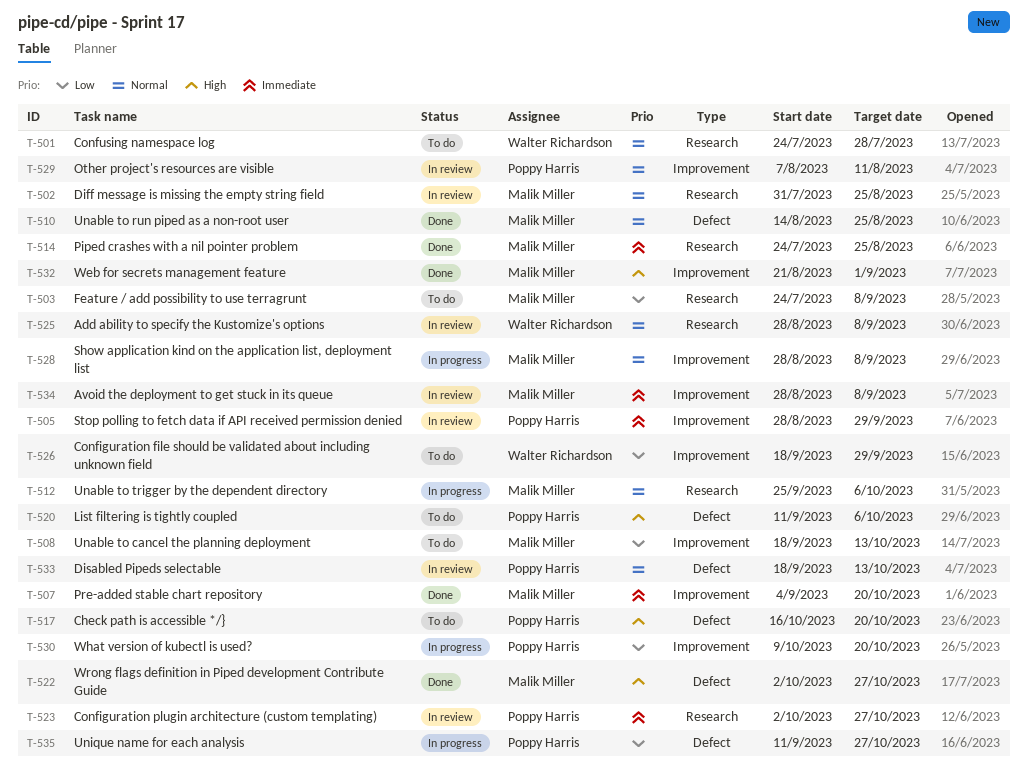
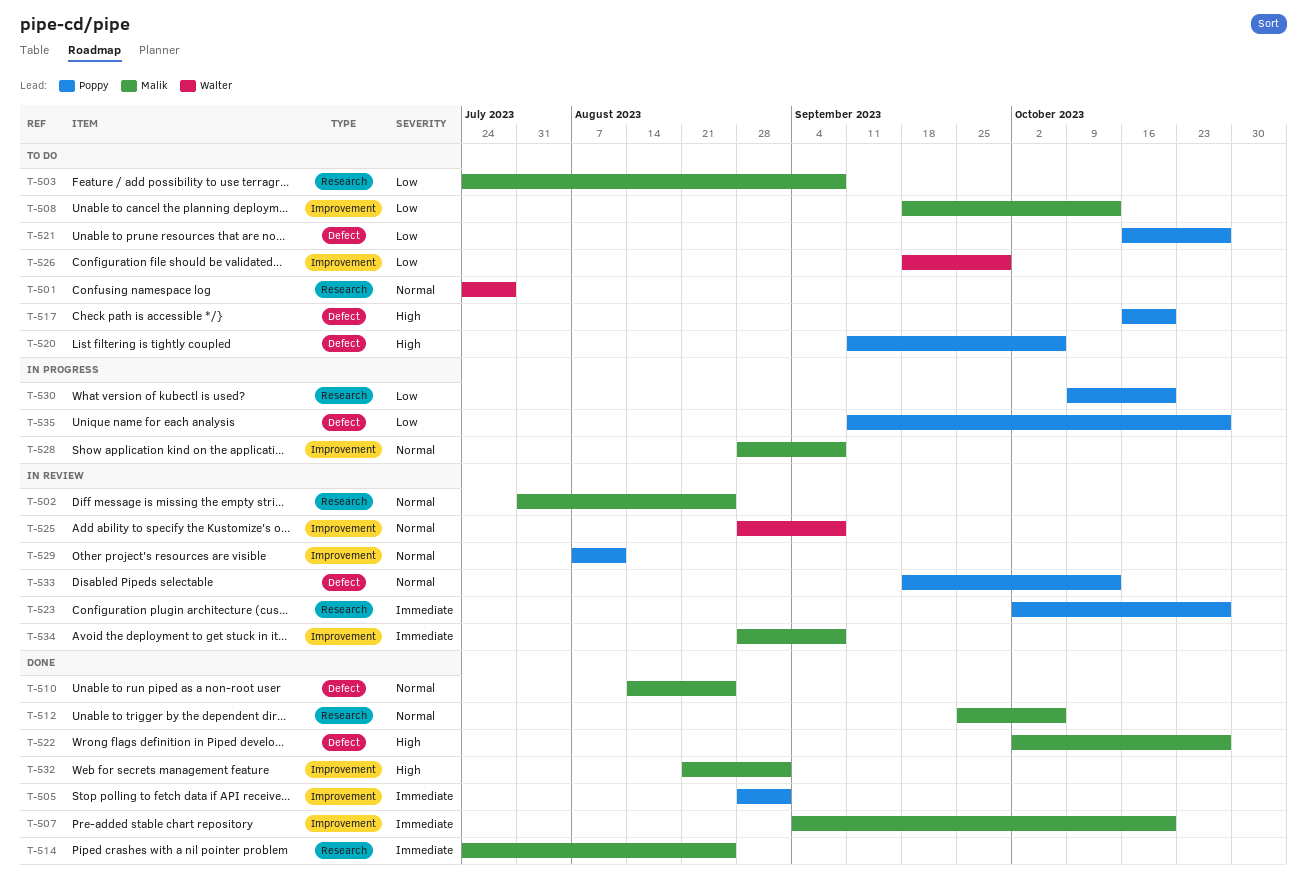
T-505, status: In review -> Done
T-505, due: Sep 29 -> Sep 1
T-512, status: In progress -> Done
T-521: none -> present
T-525, label: Research -> Improvement
T-530, label: Improvement -> Research

